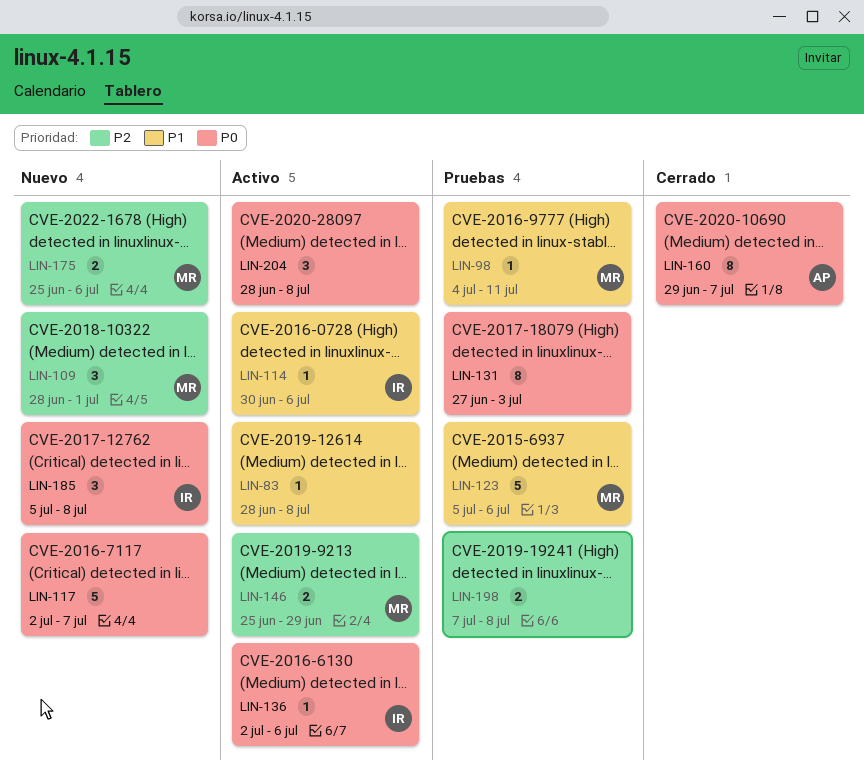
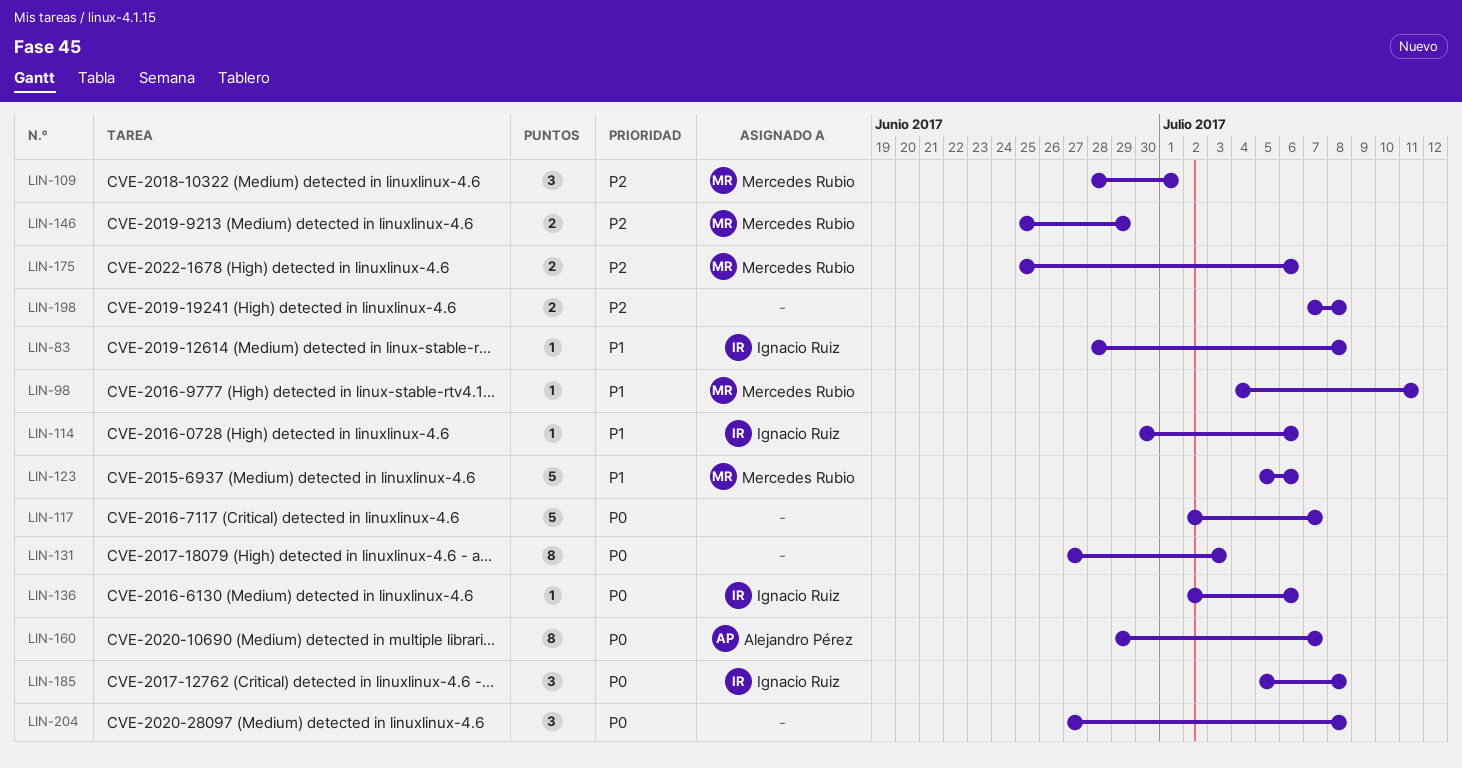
LIN-83, owner: none -> Ignacio Ruiz
LIN-204, start: Jun 28 -> Jun 27

